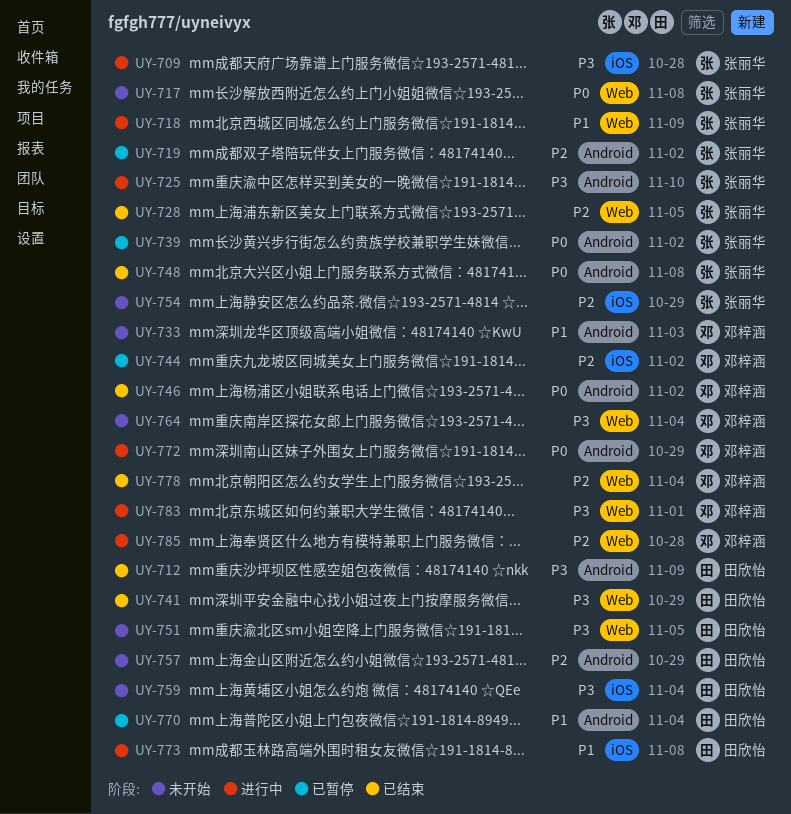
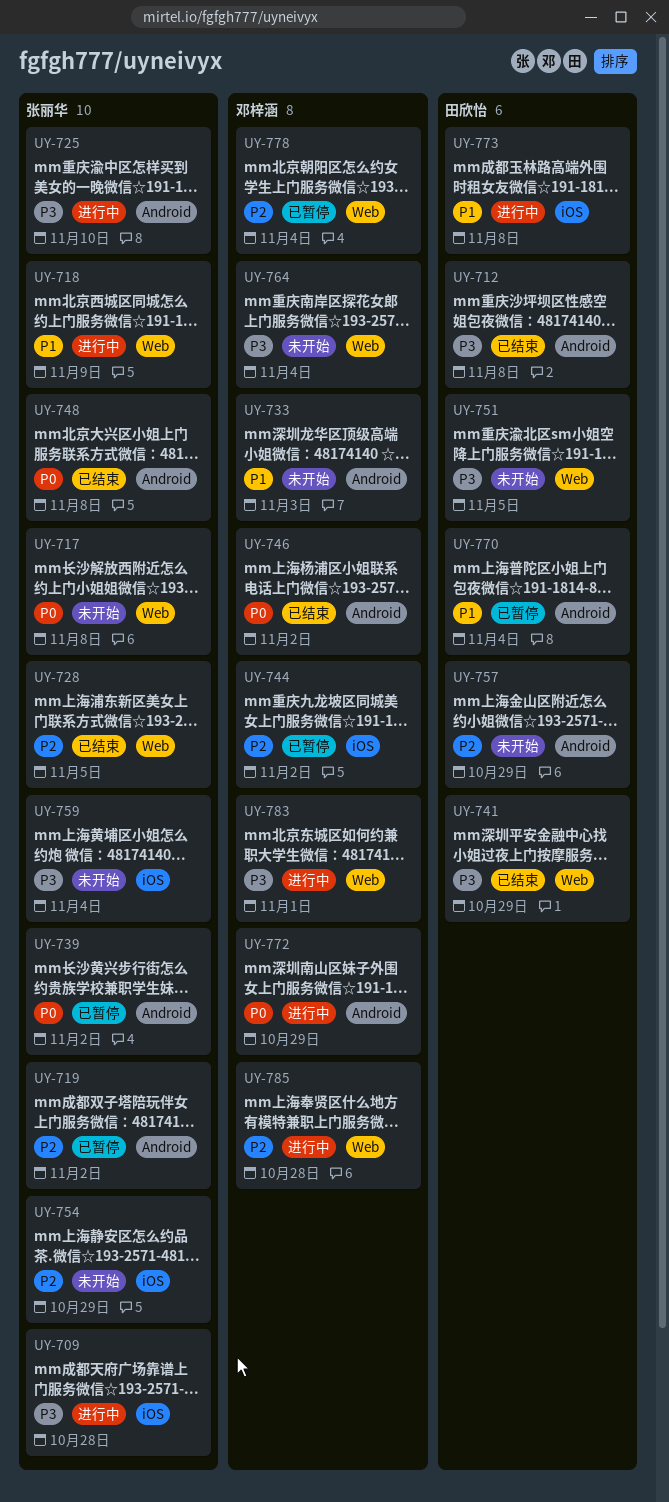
UY-712, due: Nov 9 -> Nov 8
UY-759, owner: 田欣怡 -> 张丽华
UY-778, status: 已结束 -> 已暂停

